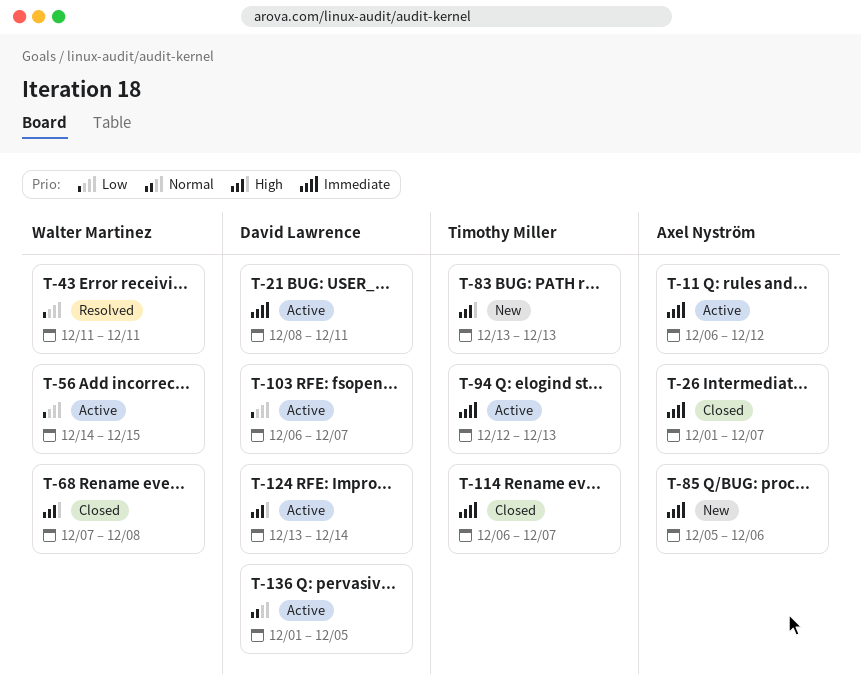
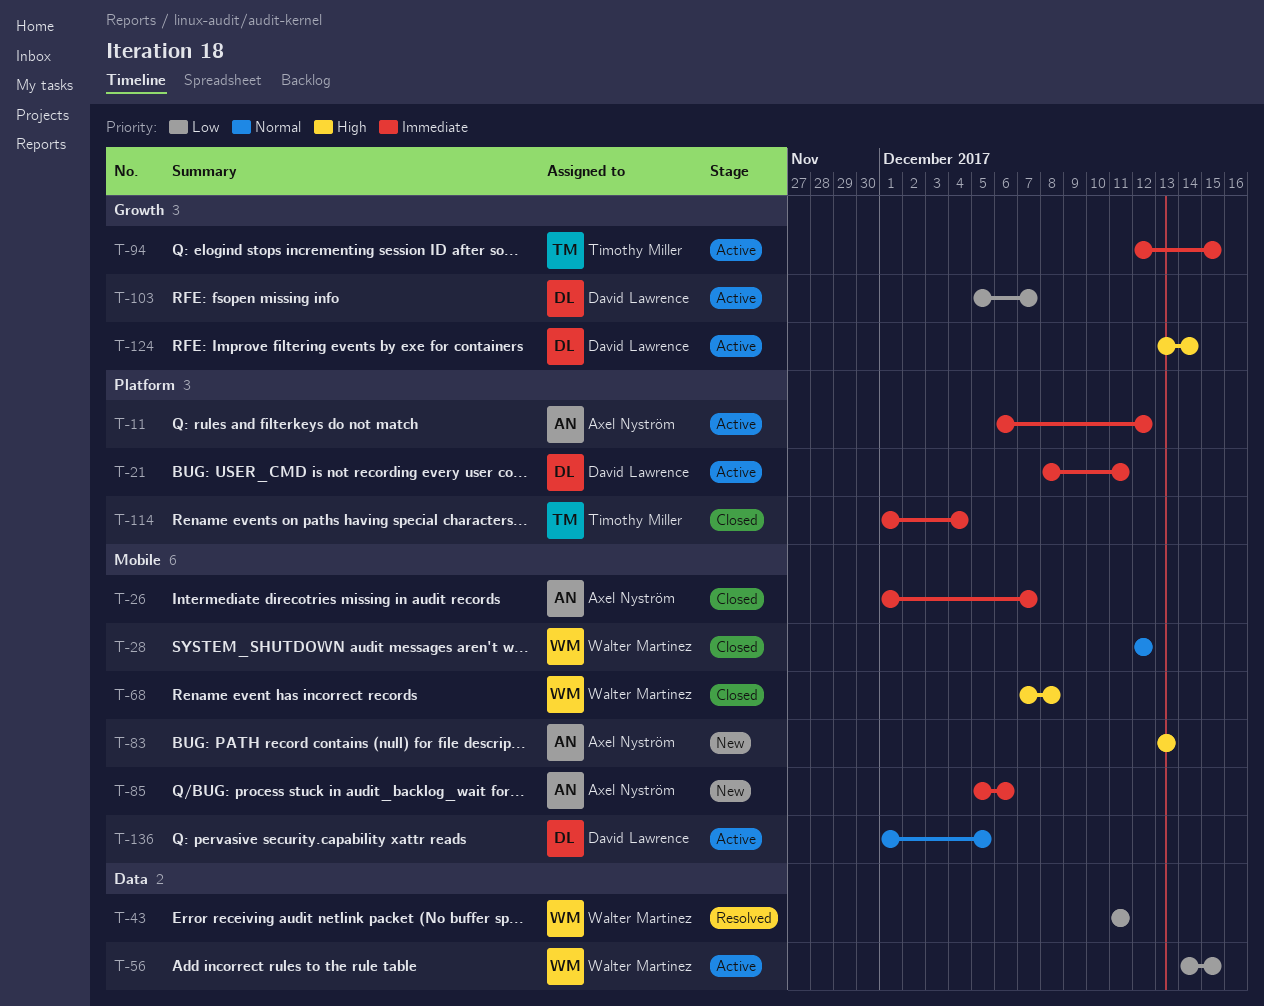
T-28: none -> present
T-83, owner: Timothy Miller -> Axel Nyström
T-94, due: Dec 13 -> Dec 15
T-103, start: Dec 6 -> Dec 5
T-114, start: Dec 6 -> Dec 1
T-114, due: Dec 7 -> Dec 4

